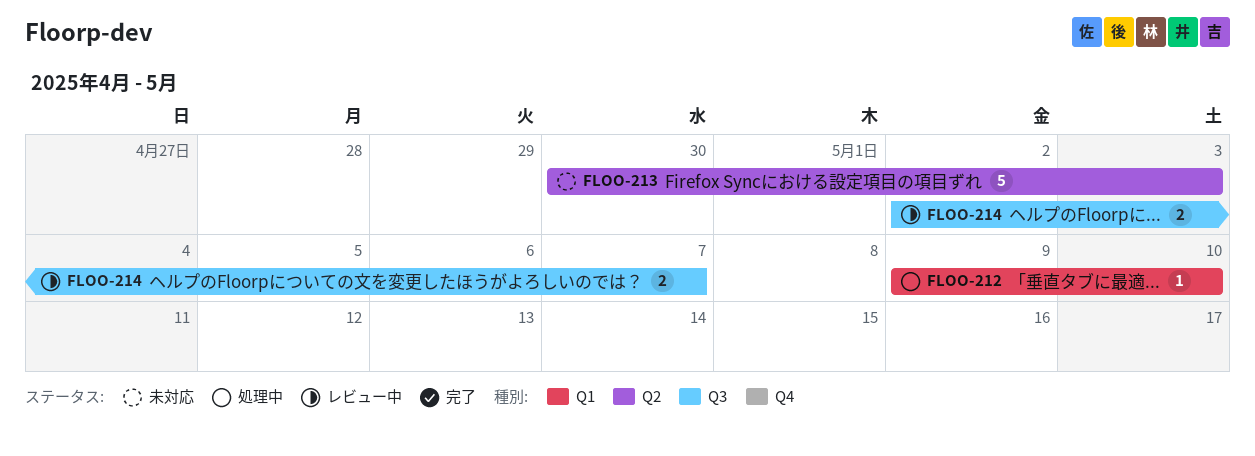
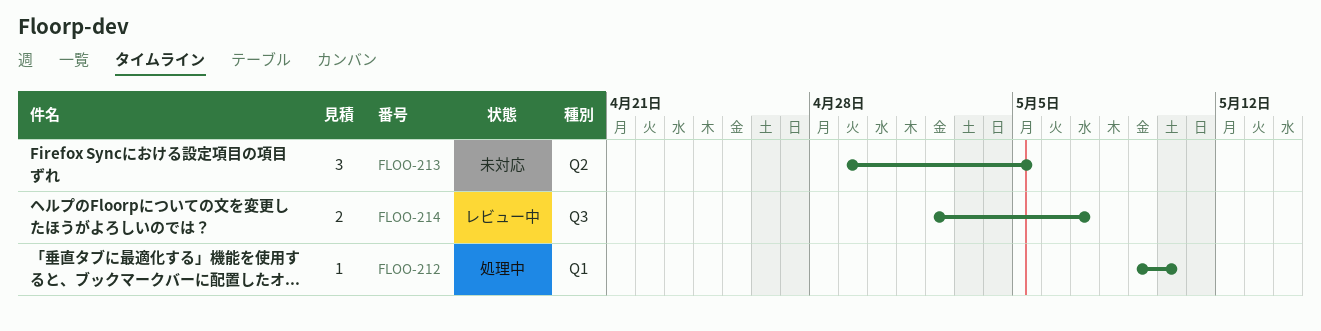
FLOO-213, estimate: 5 -> 3
FLOO-213, start: Apr 30 -> Apr 29
FLOO-213, due: May 3 -> May 5

